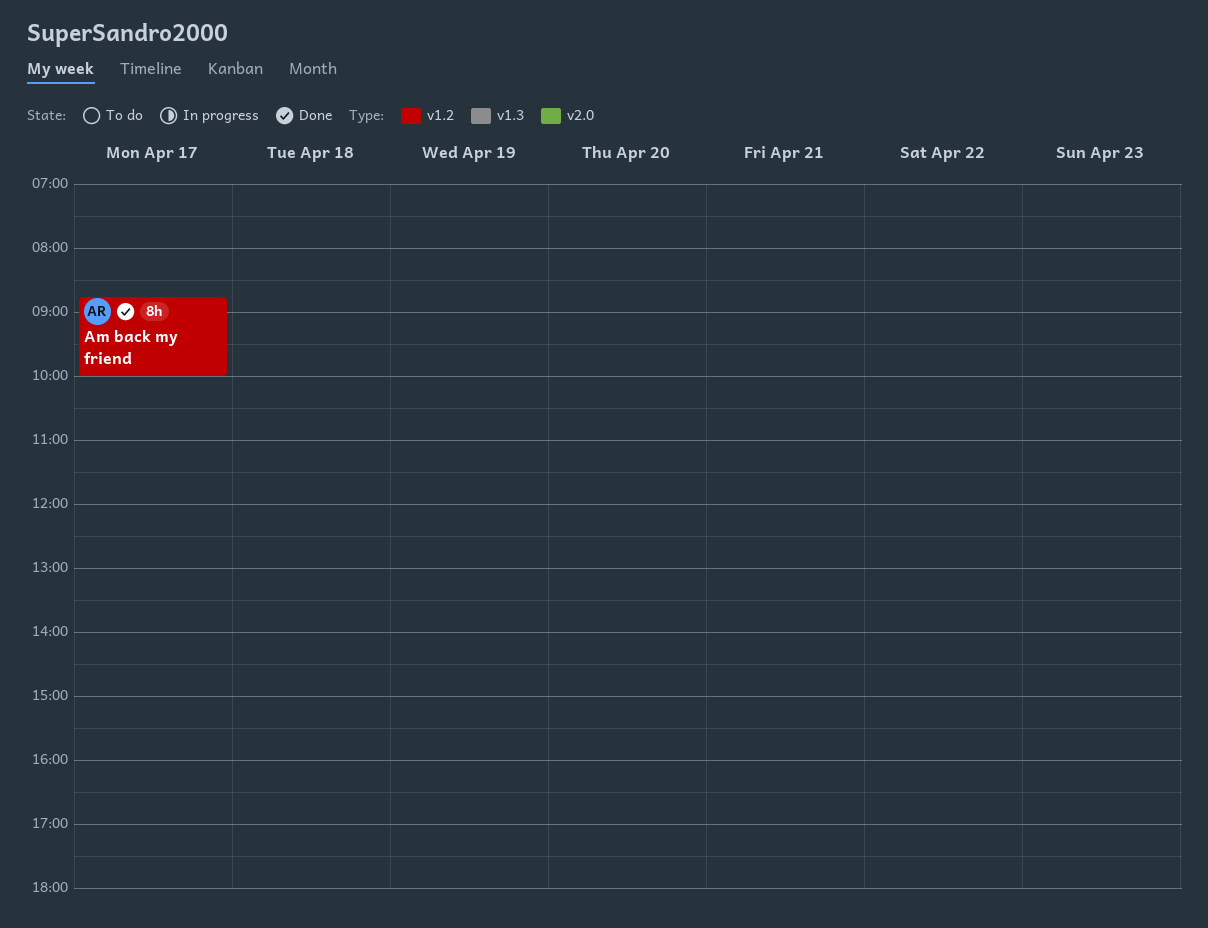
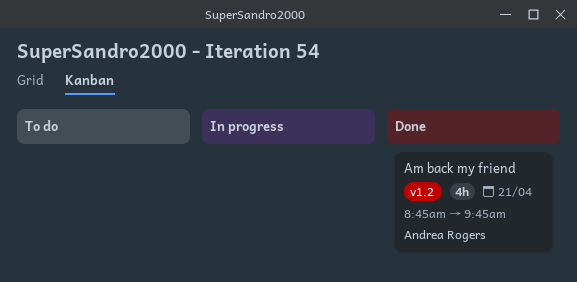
Am back my friend, estimate: 8h -> 4h
Am back my friend, day: Apr 17 -> Apr 21
Am back my friend, ends: 10:00 -> 09:45

